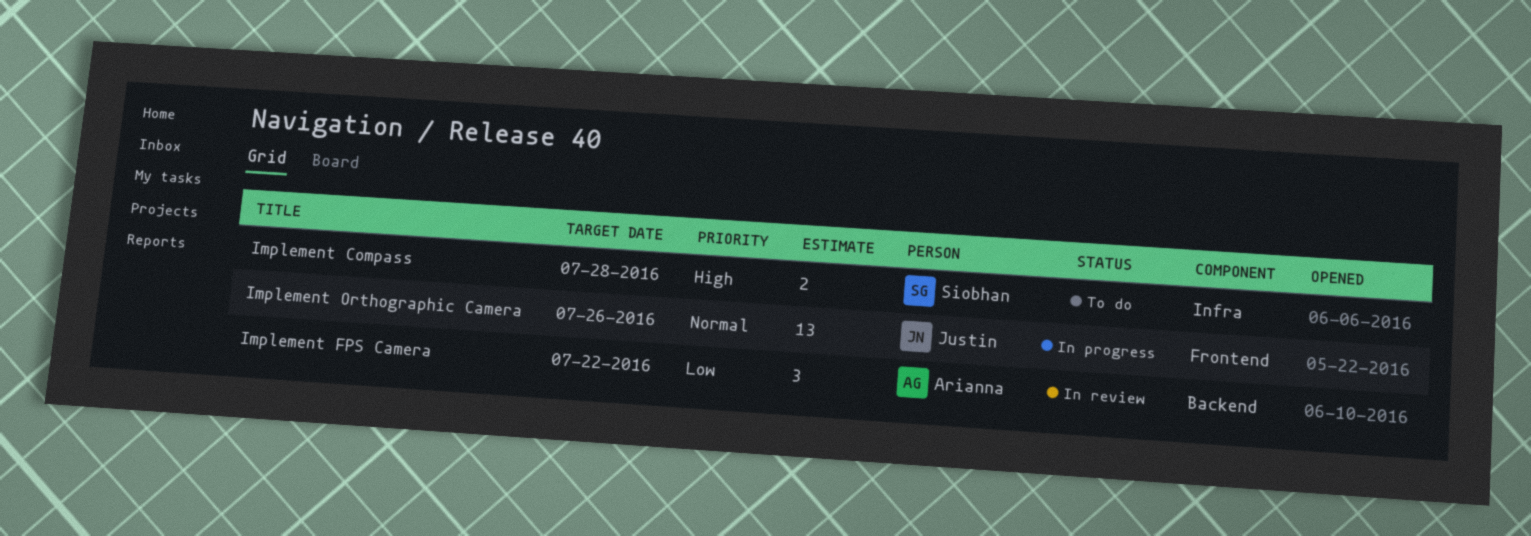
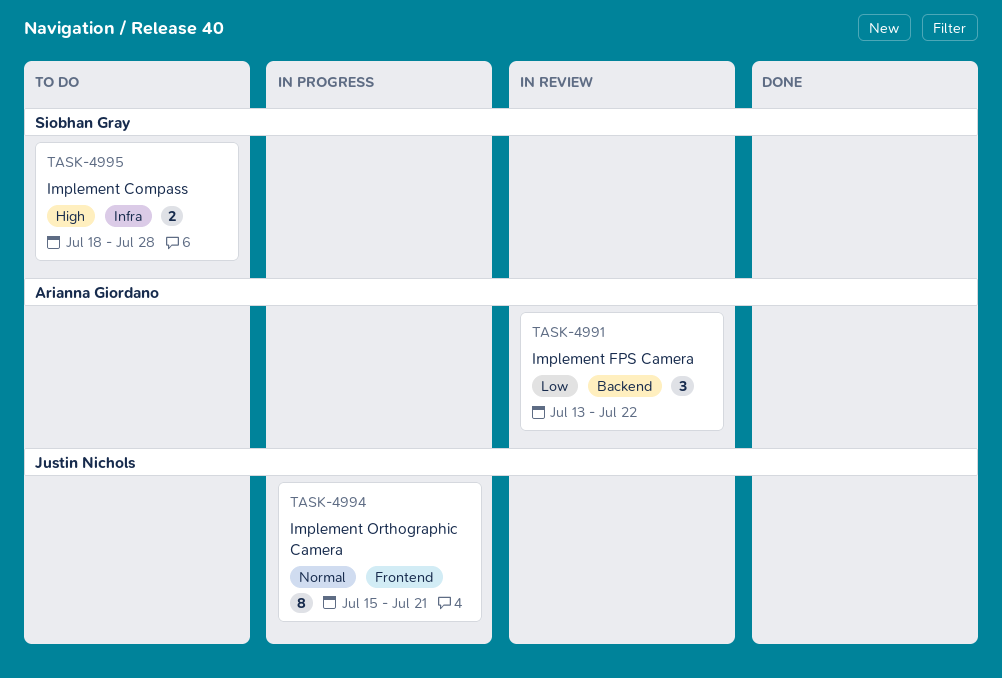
Implement Orthographic Camera, estimate: 13 -> 8
Implement Orthographic Camera, due: Jul 26 -> Jul 21

